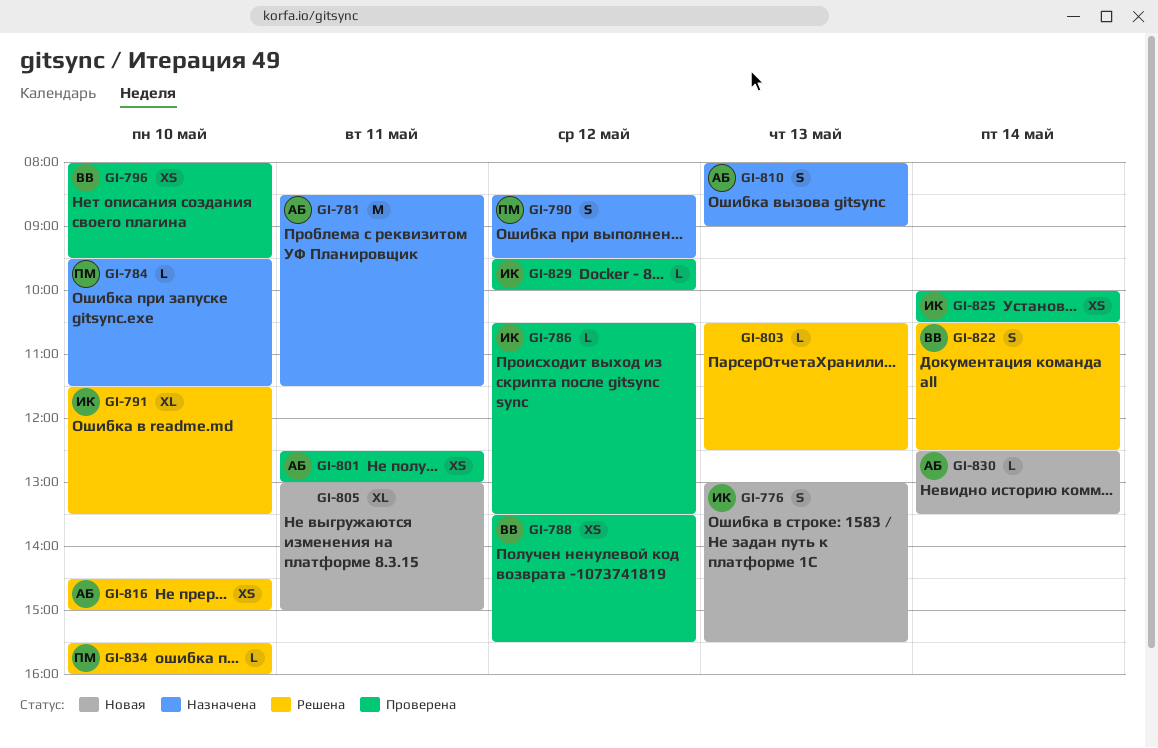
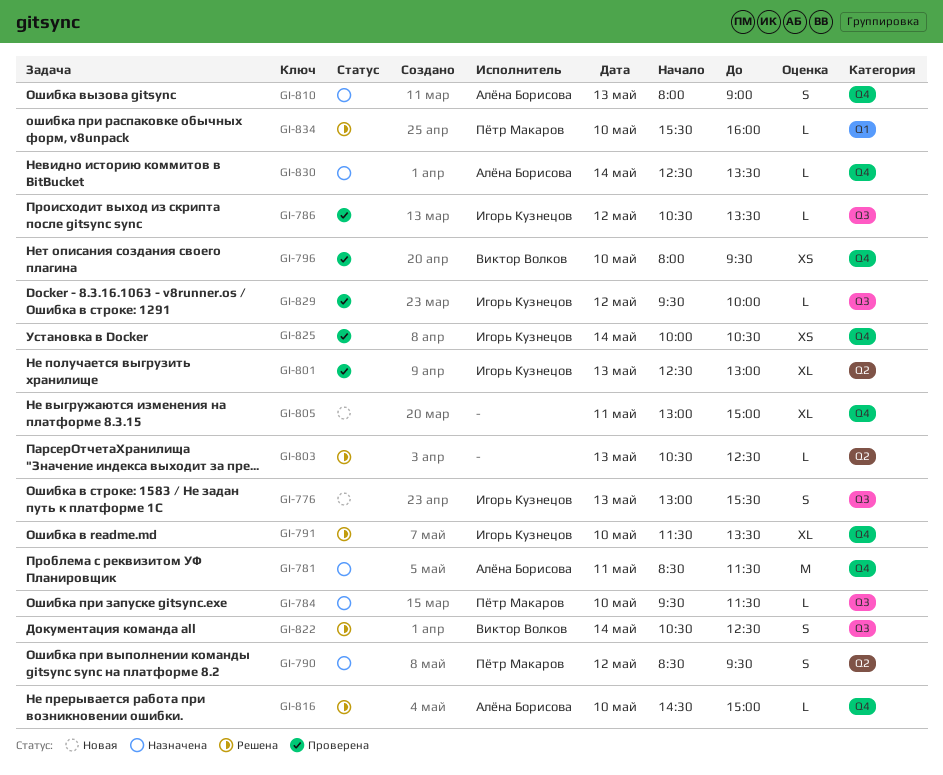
GI-788: present -> none
GI-801, owner: Алёна Борисова -> Игорь Кузнецов
GI-801, estimate: XS -> XL
GI-801, day: May 11 -> May 13
GI-816, estimate: XS -> L
GI-830, status: Новая -> Назначена

